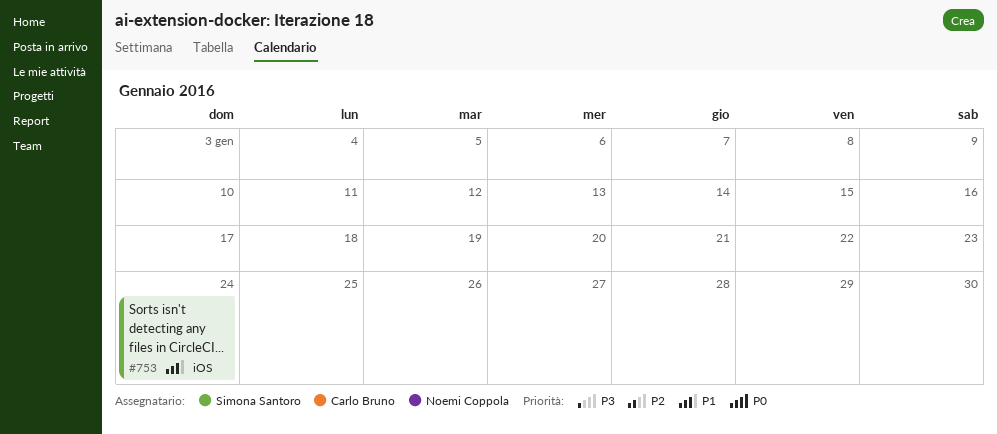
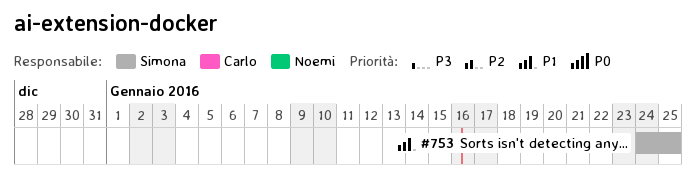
#753, due: Jan 24 -> Jan 25

